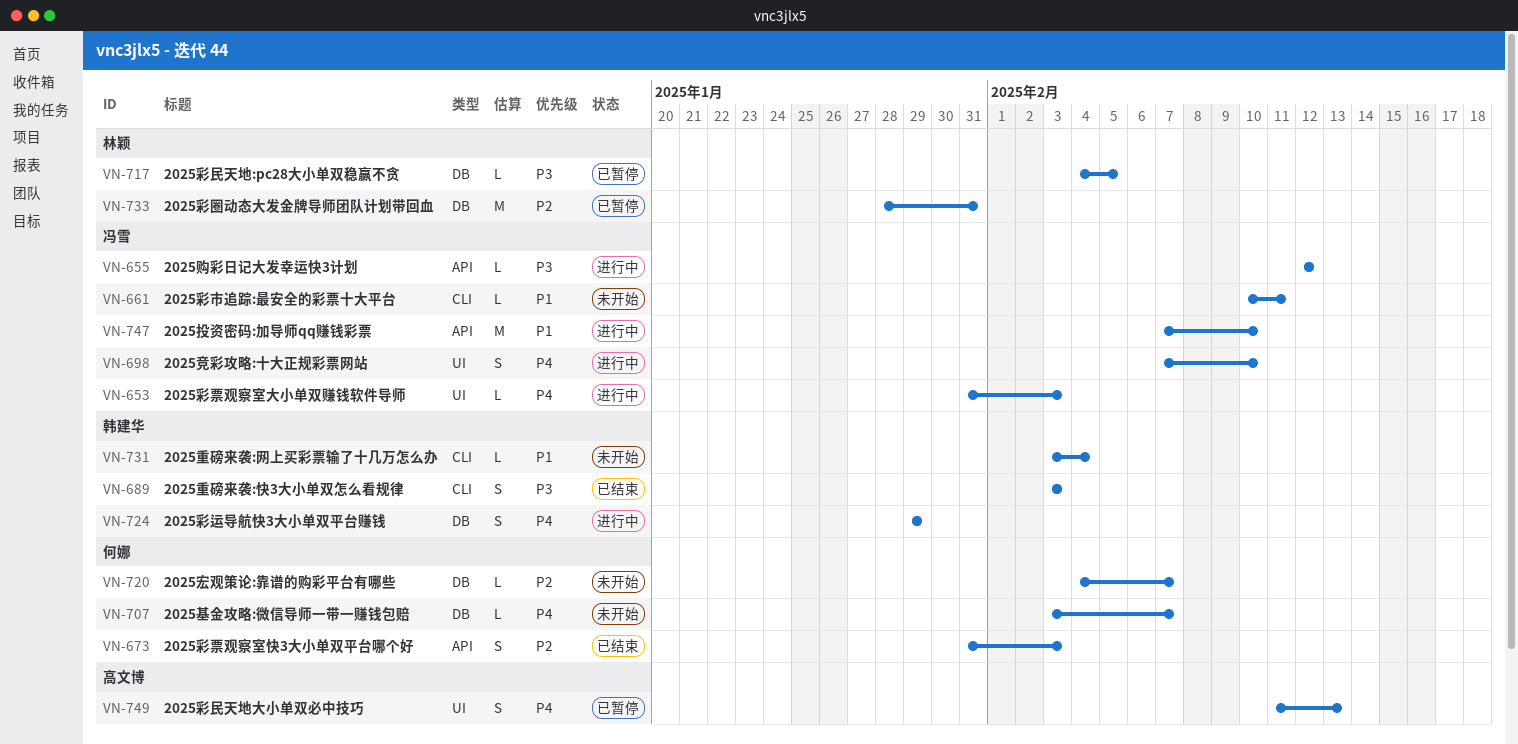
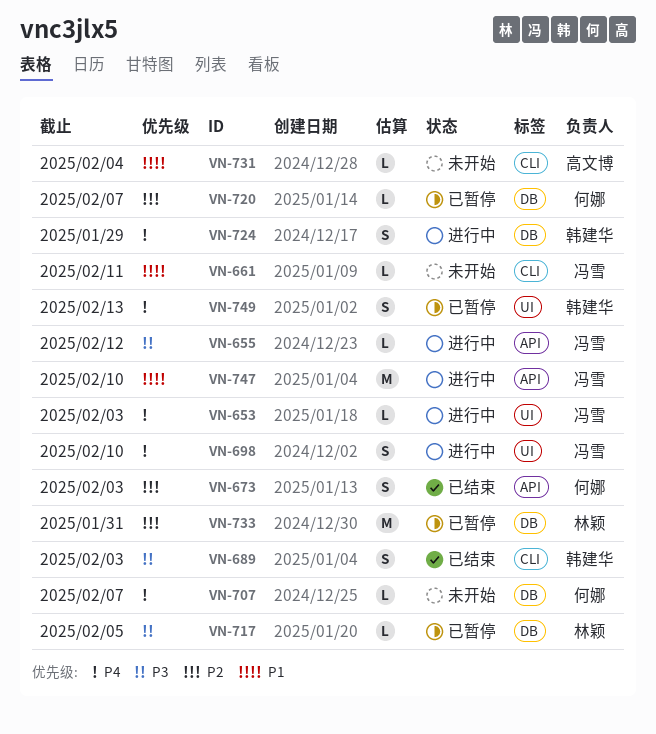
VN-720, status: 未开始 -> 已暂停
VN-731, owner: 韩建华 -> 高文博
VN-749, owner: 高文博 -> 韩建华

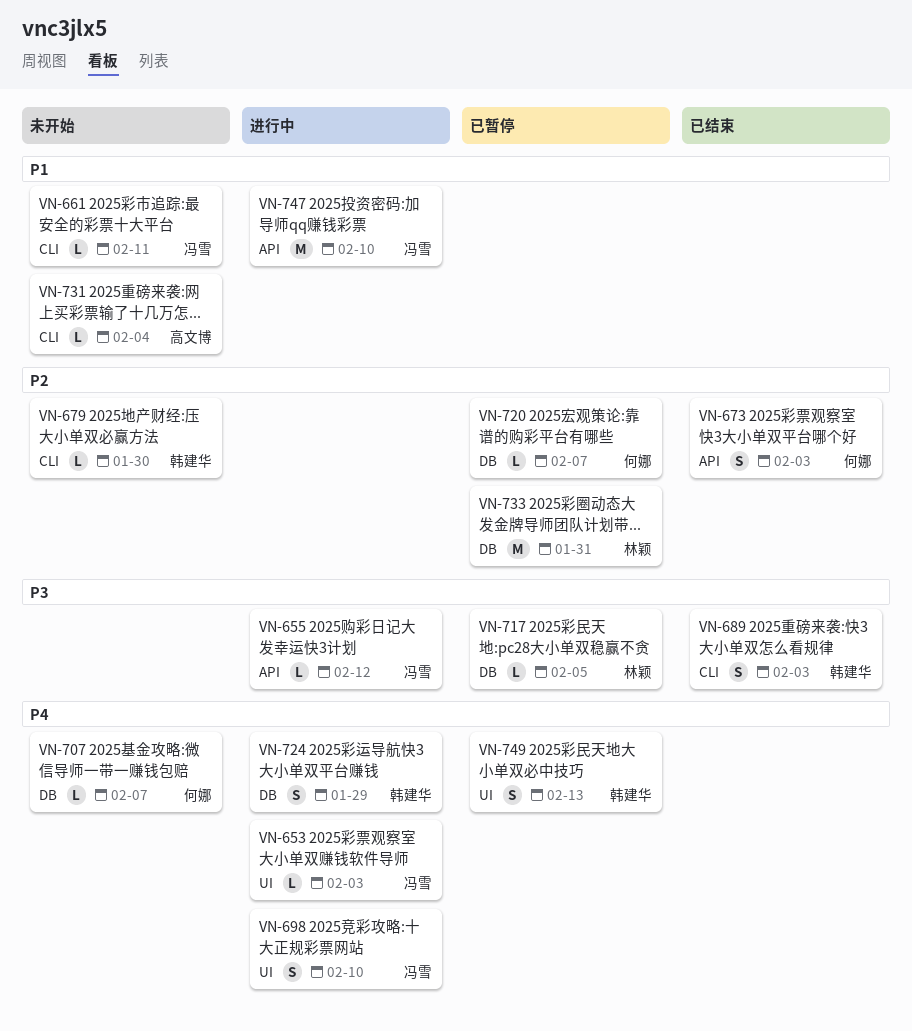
VN-679: none -> present

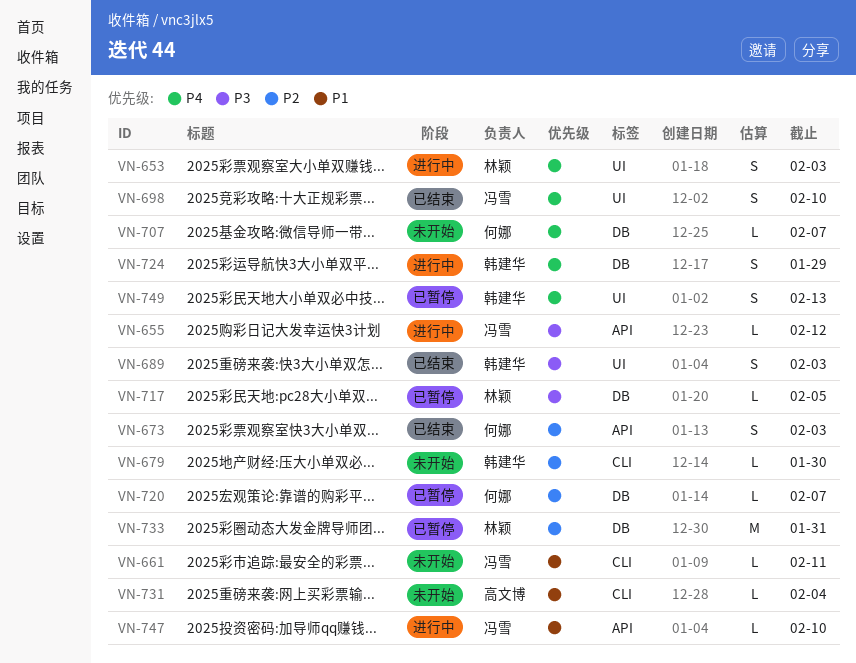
VN-653, owner: 冯雪 -> 林颖
VN-653, estimate: L -> S
VN-689, label: CLI -> UI
VN-698, status: 进行中 -> 已结束
VN-747, estimate: M -> L

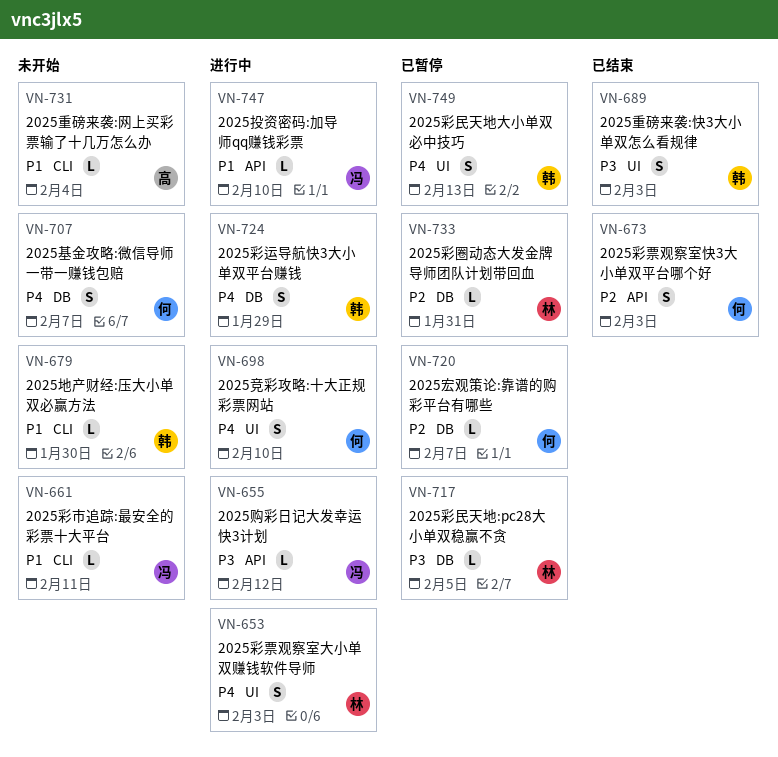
VN-679, priority: P2 -> P1
VN-698, status: 已结束 -> 进行中
VN-698, owner: 冯雪 -> 何娜
VN-707, estimate: L -> S
VN-733, estimate: M -> L

